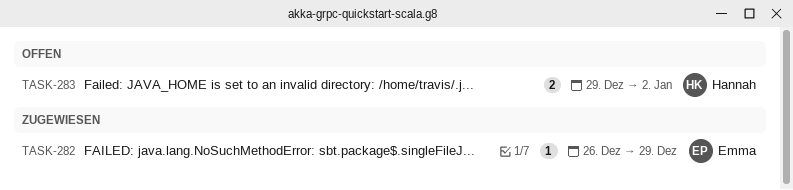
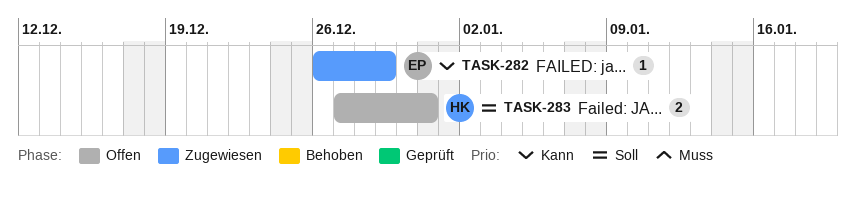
TASK-283, start: Dec 29 -> Dec 27
TASK-283, due: Jan 2 -> Dec 31

